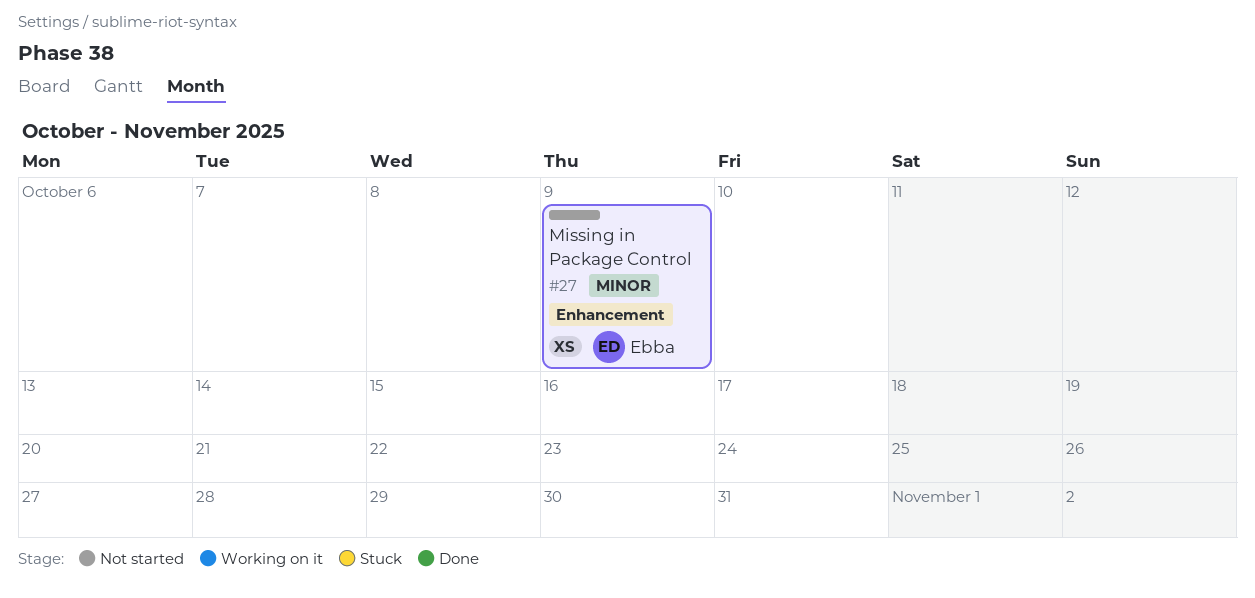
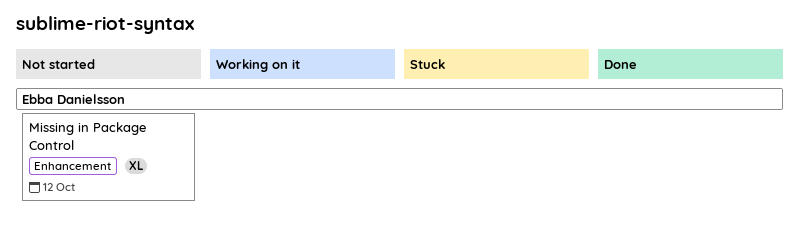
Missing in Package Control, estimate: XS -> XL
Missing in Package Control, due: Oct 9 -> Oct 12

